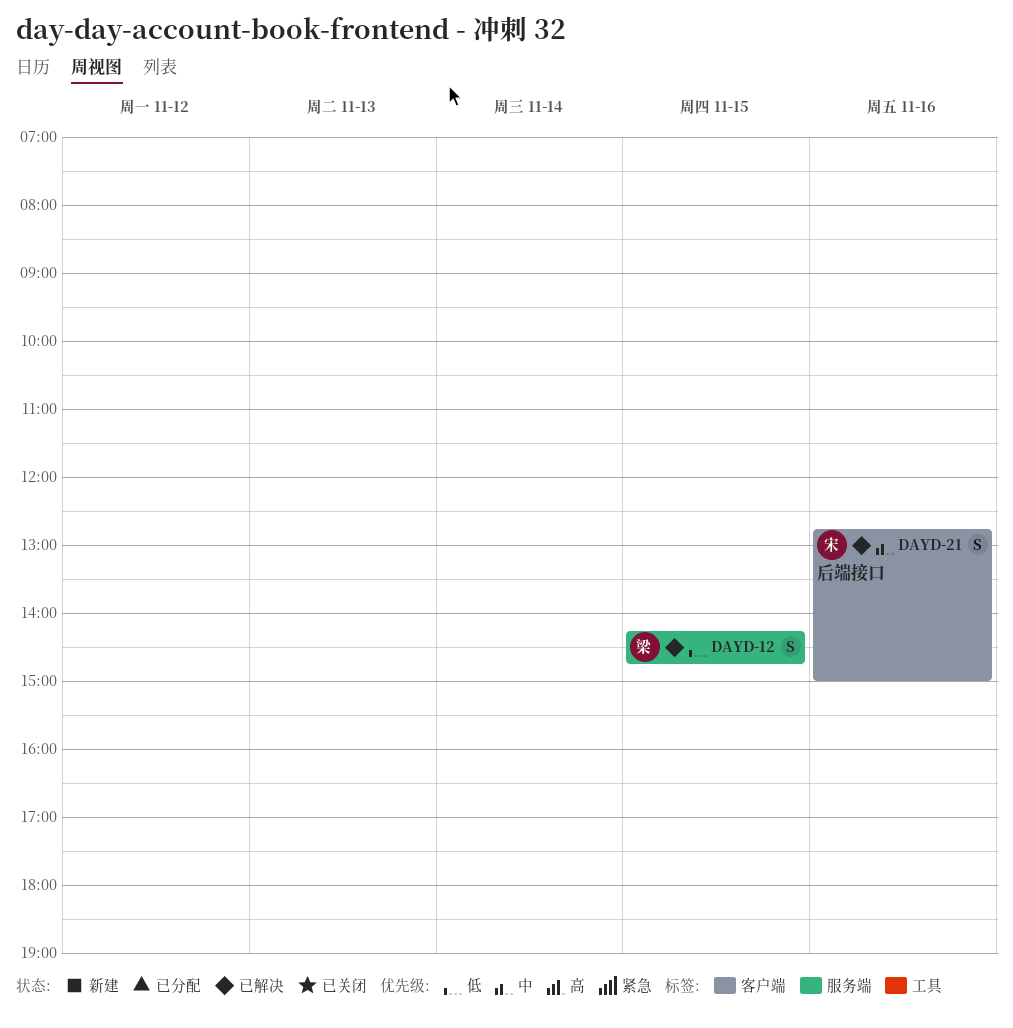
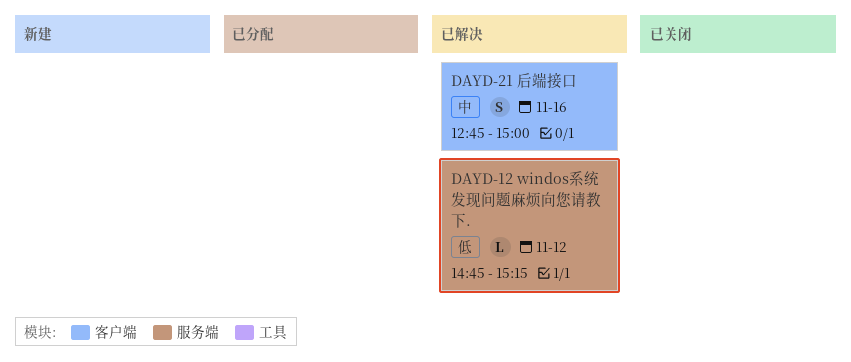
DAYD-12, estimate: S -> L
DAYD-12, day: Nov 15 -> Nov 12
DAYD-12, begins: 14:15 -> 14:45
DAYD-12, ends: 14:45 -> 15:15

